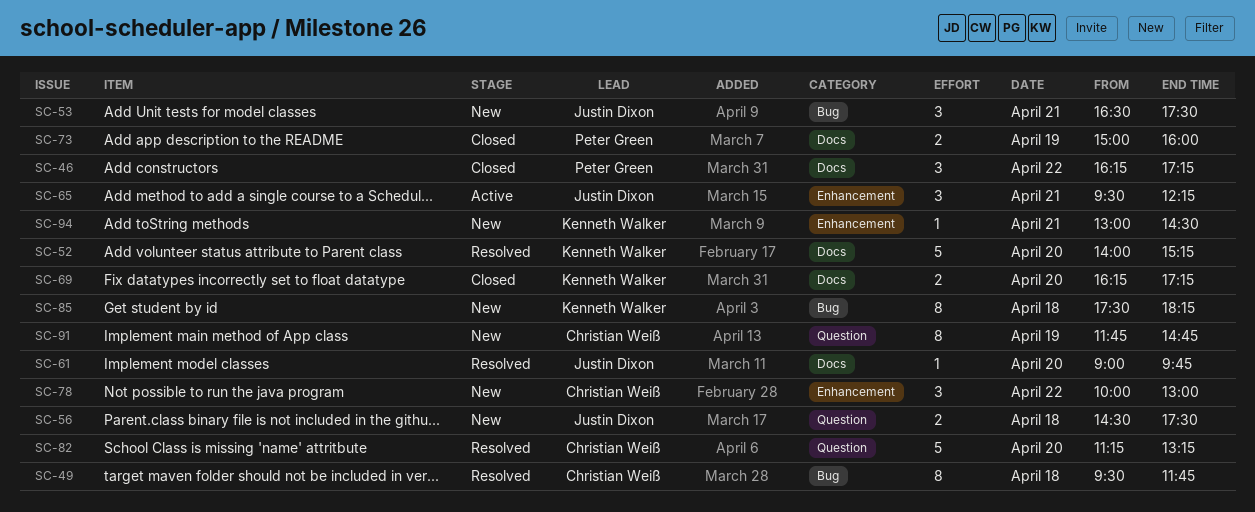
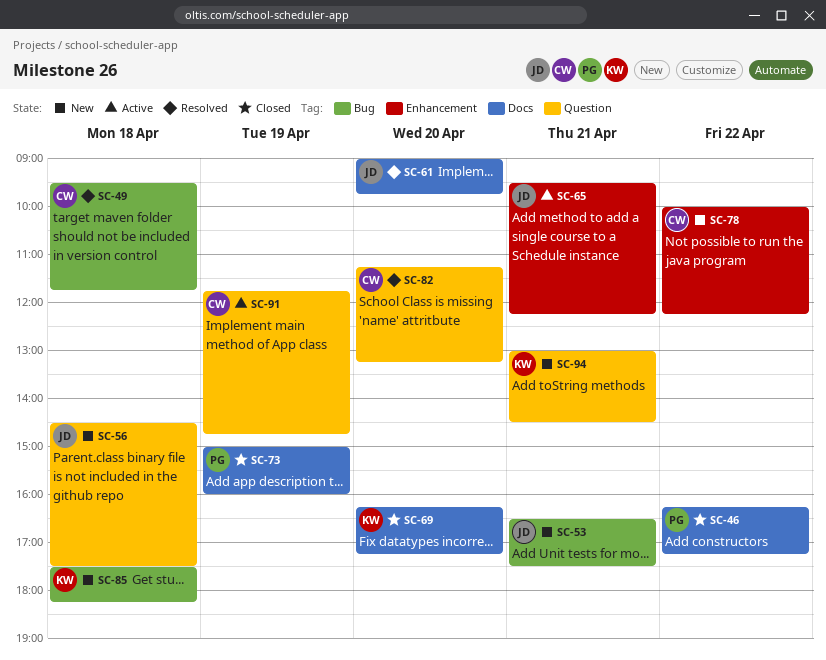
SC-52: present -> none
SC-78, ends: 13:00 -> 12:15
SC-91, status: New -> Active
SC-94, label: Enhancement -> Question

